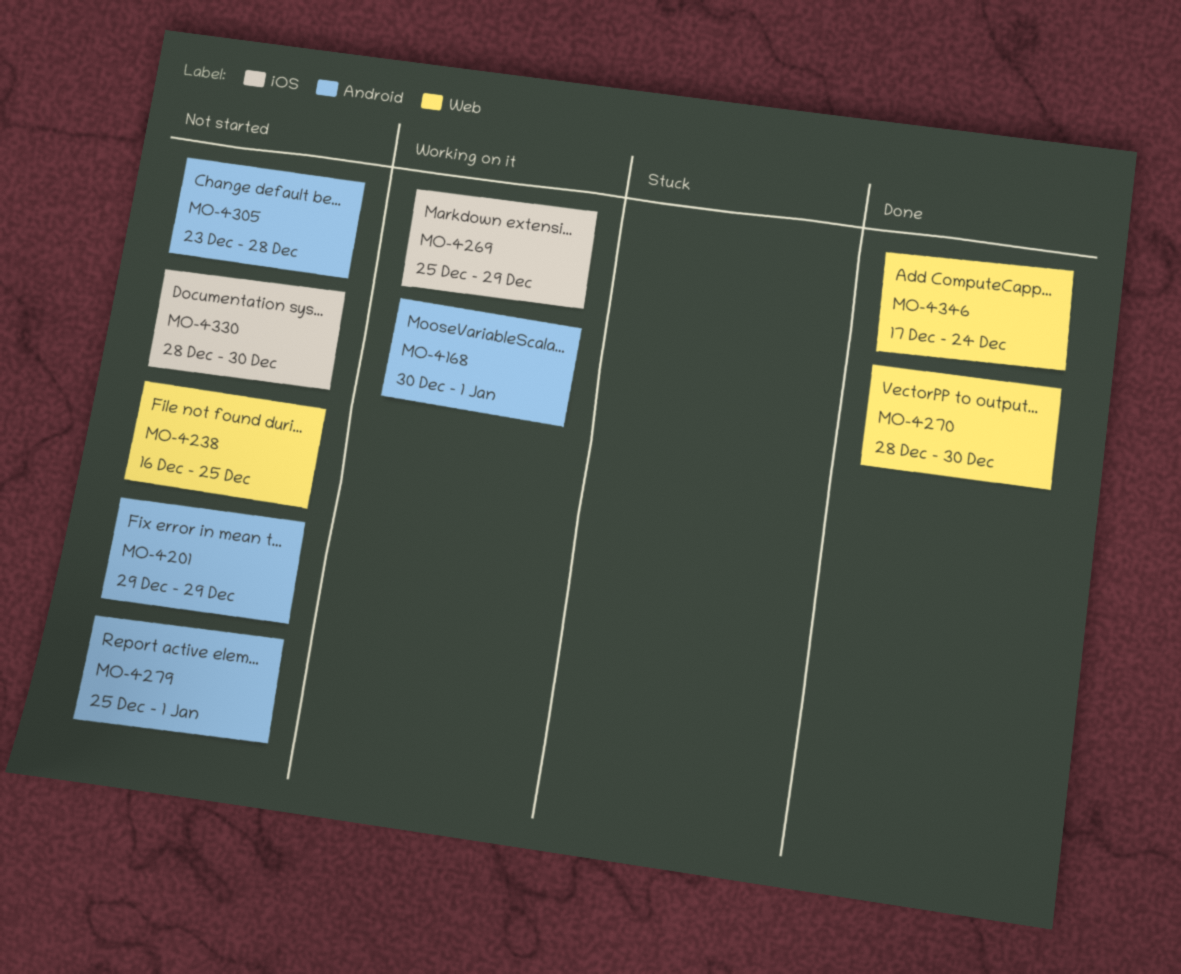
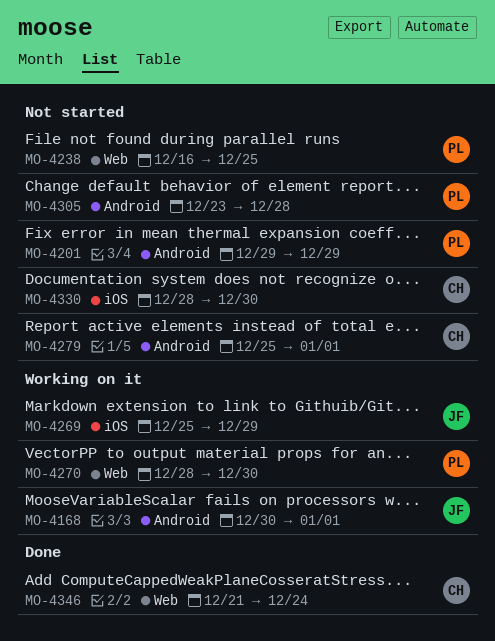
MO-4270, status: Done -> Working on it
MO-4346, start: Dec 17 -> Dec 21

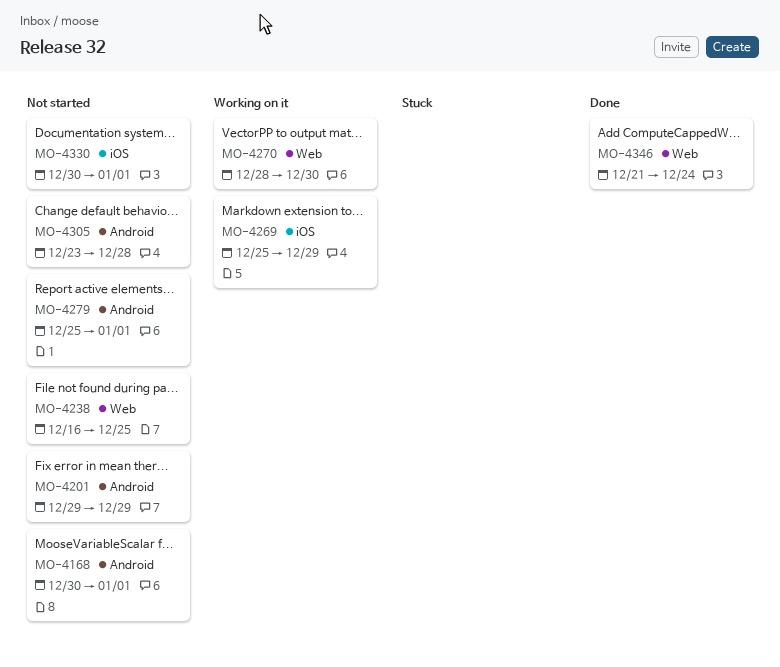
MO-4168, status: Working on it -> Not started
MO-4330, start: Dec 28 -> Dec 30
MO-4330, due: Dec 30 -> Jan 1

